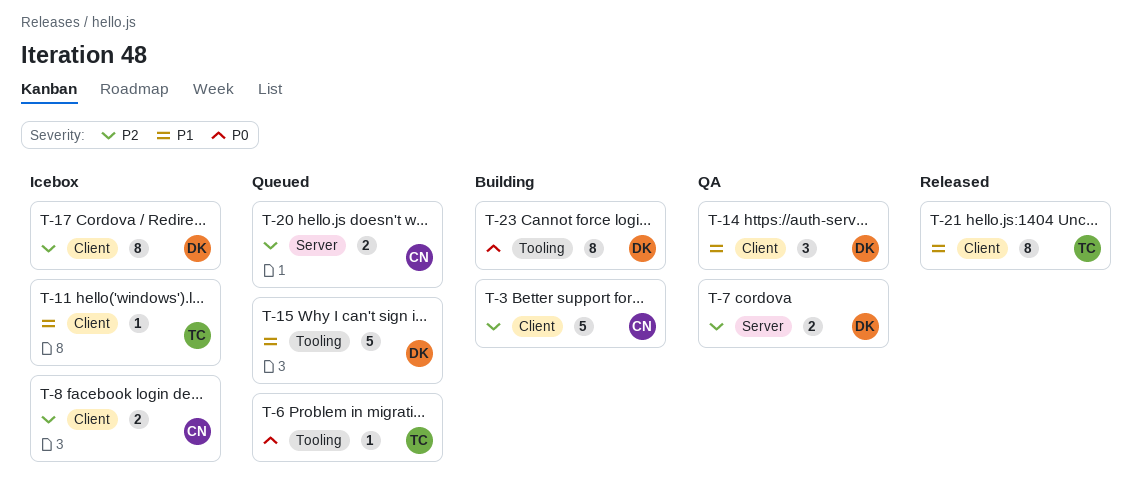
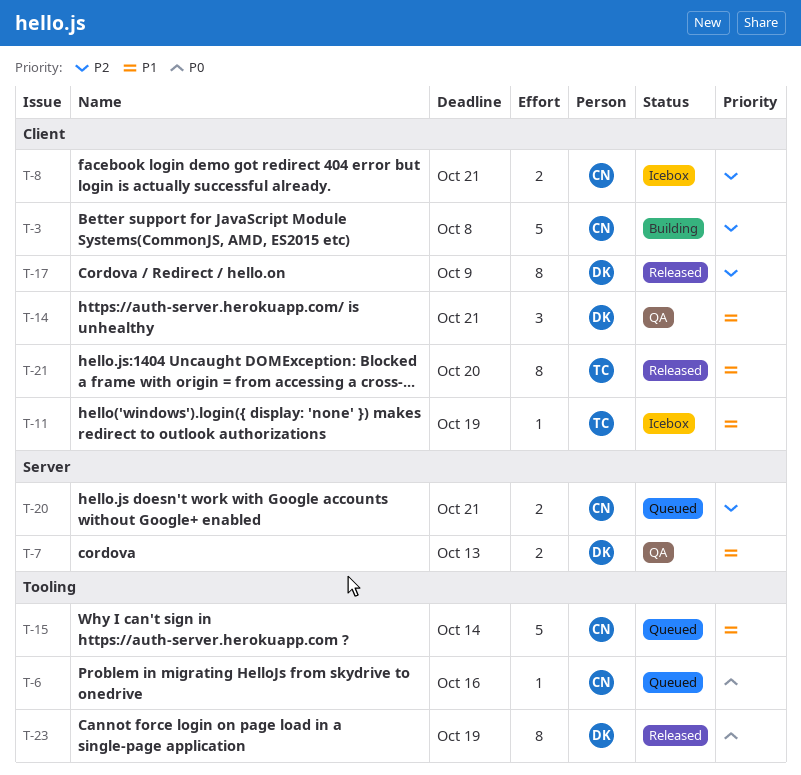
T-6, owner: TC -> CN
T-7, priority: P2 -> P1
T-15, owner: DK -> CN
T-17, status: Icebox -> Released
T-23, status: Building -> Released

